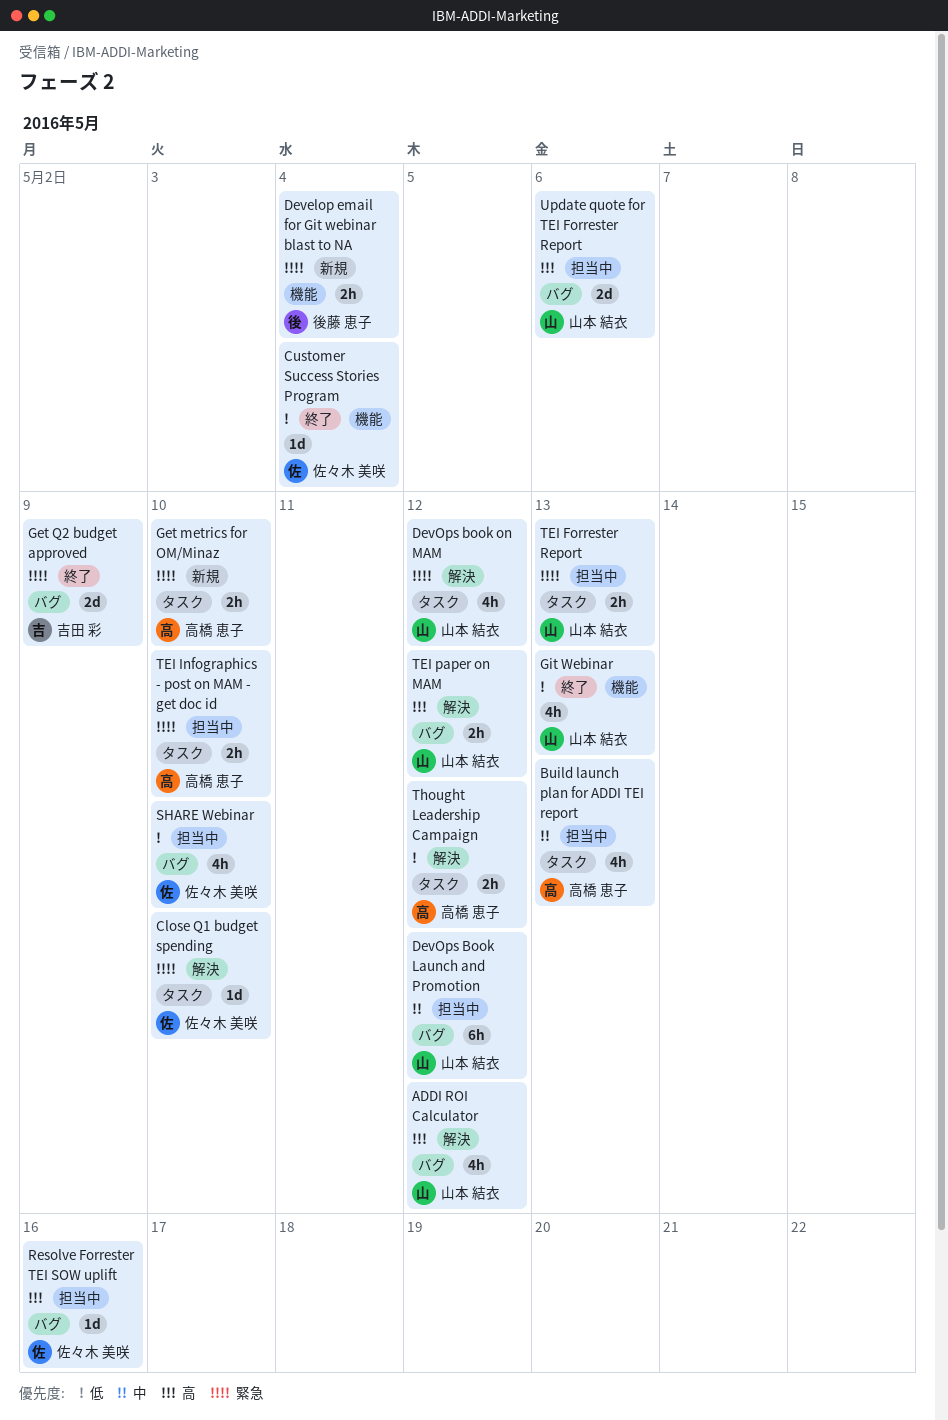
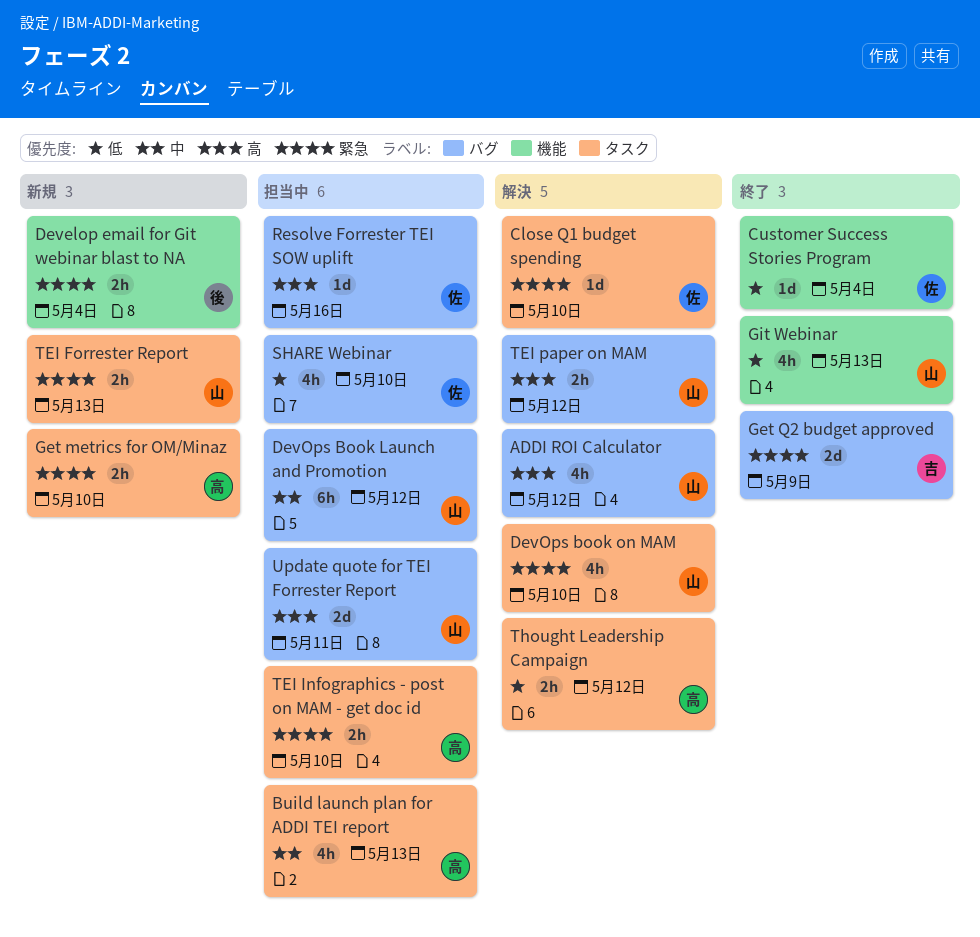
DevOps book on MAM, due: May 12 -> May 10
TEI Forrester Report, status: 担当中 -> 新規
Update quote for TEI Forrester Report, due: May 6 -> May 11

